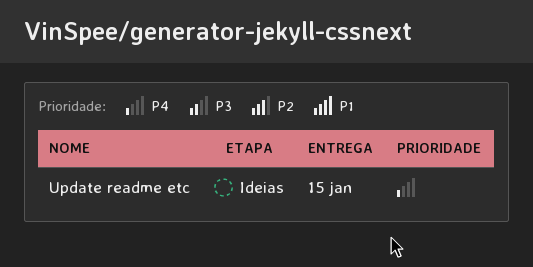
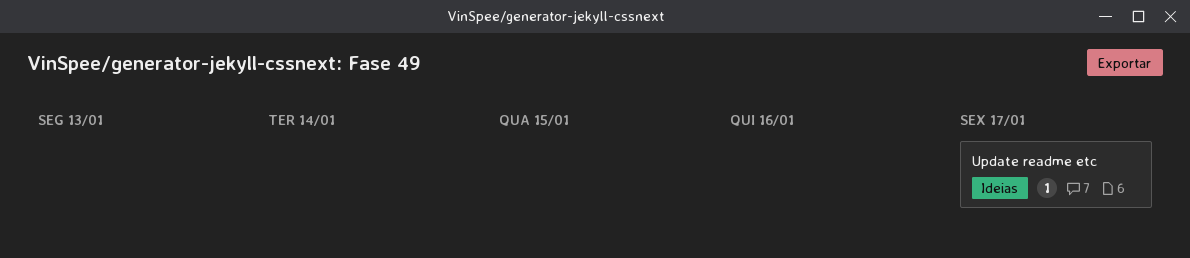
Update readme etc, due: Jan 15 -> Jan 17

